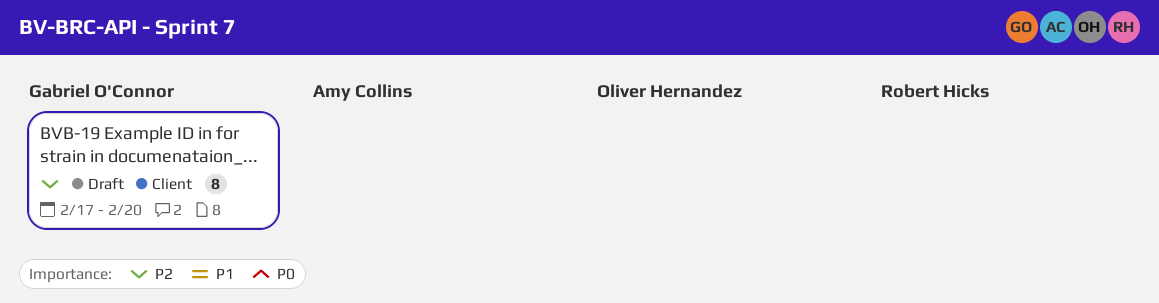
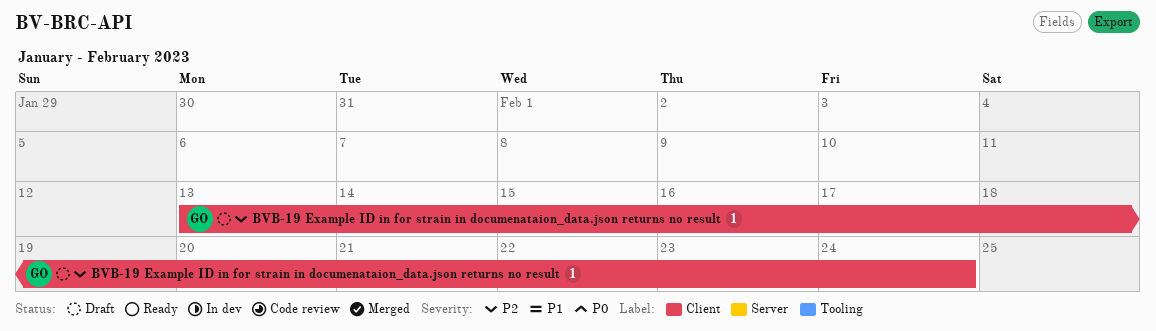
BVB-19, estimate: 8 -> 1
BVB-19, start: Feb 17 -> Feb 13
BVB-19, due: Feb 20 -> Feb 24

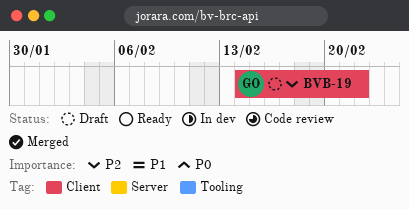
BVB-19, start: Feb 13 -> Feb 14
BVB-19, due: Feb 24 -> Feb 22

